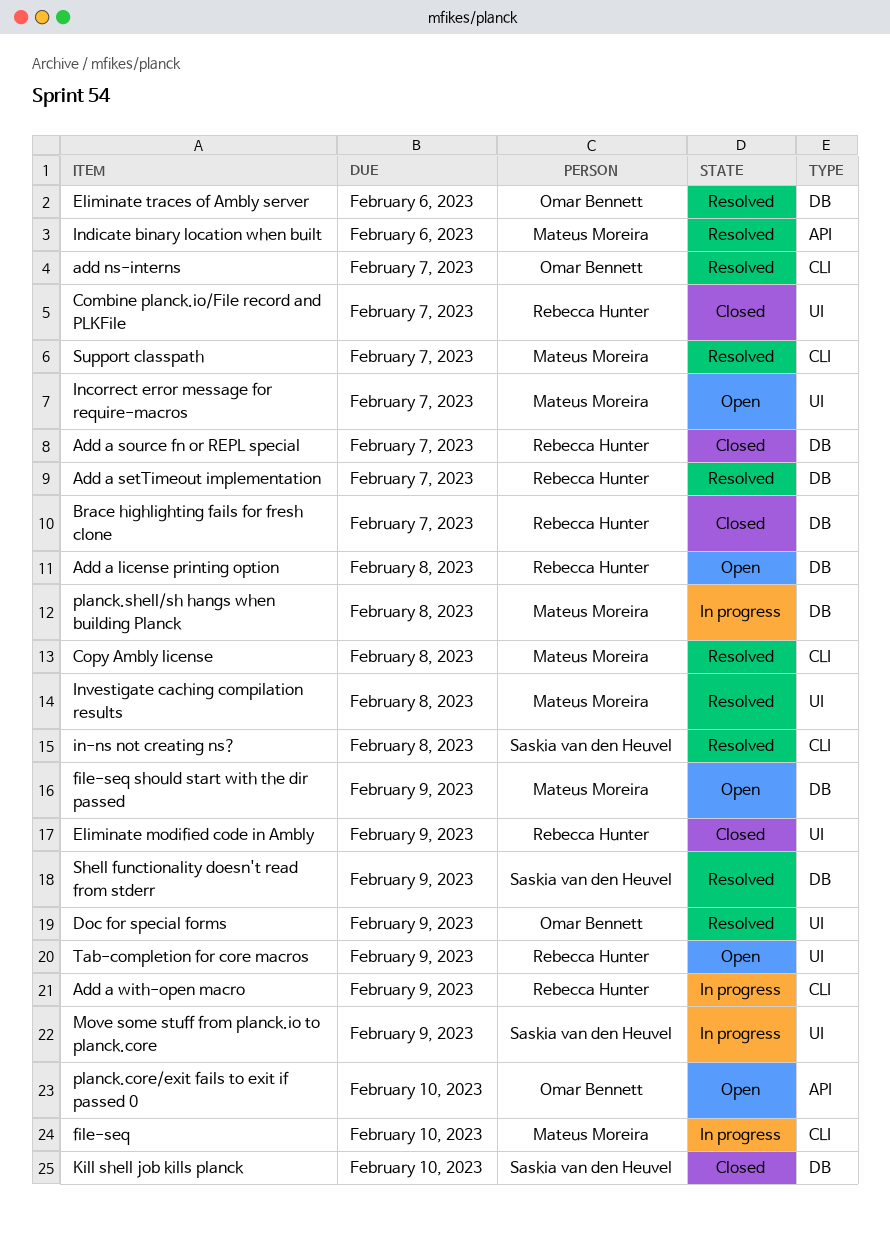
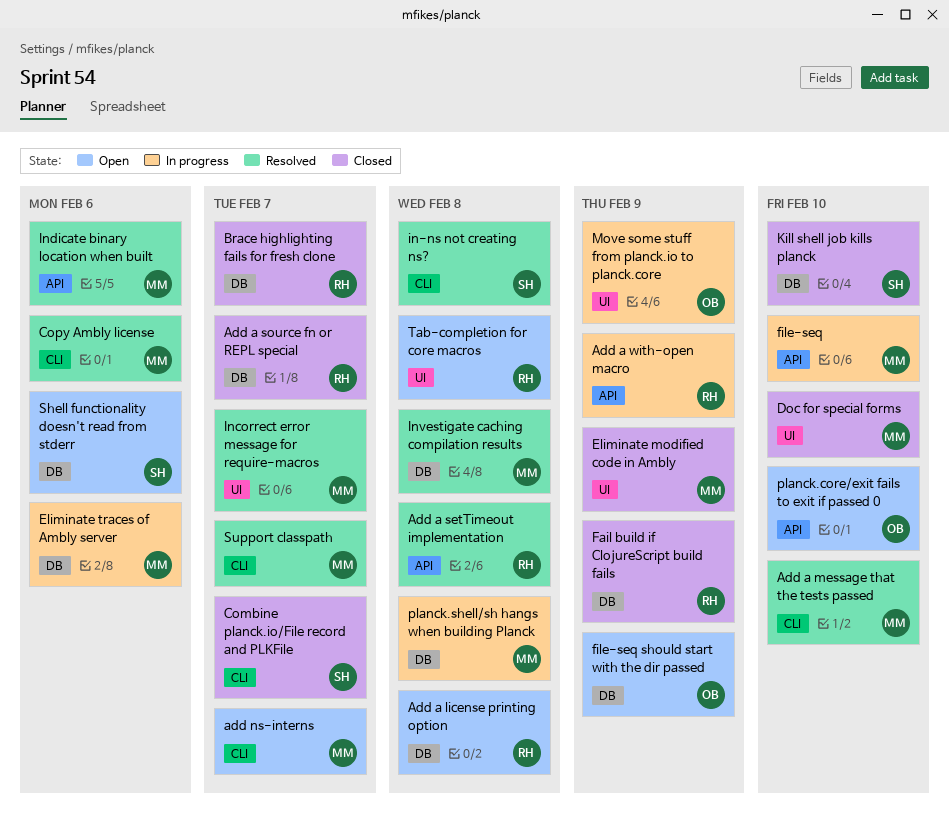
Add a message that the tests passed: none -> present
Add a setTimeout implementation, label: DB -> API
Add a setTimeout implementation, due: Feb 7 -> Feb 8
Add a with-open macro, label: CLI -> API
add ns-interns, status: Resolved -> Open
add ns-interns, owner: Omar Bennett -> Mateus Moreira
Combine planck.io/File record and PLKFile, owner: Rebecca Hunter -> Saskia van den Heuvel
Combine planck.io/File record and PLKFile, label: UI -> CLI
Copy Ambly license, due: Feb 8 -> Feb 6
Doc for special forms, status: Resolved -> Closed
Doc for special forms, owner: Omar Bennett -> Mateus Moreira
Doc for special forms, due: Feb 9 -> Feb 10
Eliminate modified code in Ambly, owner: Rebecca Hunter -> Mateus Moreira
Eliminate traces of Ambly server, status: Resolved -> In progress
Eliminate traces of Ambly server, owner: Omar Bennett -> Mateus Moreira
Fail build if ClojureScript build fails: none -> present
file-seq, label: CLI -> API
file-seq should start with the dir passed, owner: Mateus Moreira -> Omar Bennett
Incorrect error message for require-macros, status: Open -> Resolved
Investigate caching compilation results, label: UI -> DB
Move some stuff from planck.io to planck.core, owner: Saskia van den Heuvel -> Omar Bennett
Shell functionality doesn't read from stderr, status: Resolved -> Open
Shell functionality doesn't read from stderr, due: Feb 9 -> Feb 6
Tab-completion for core macros, due: Feb 9 -> Feb 8

